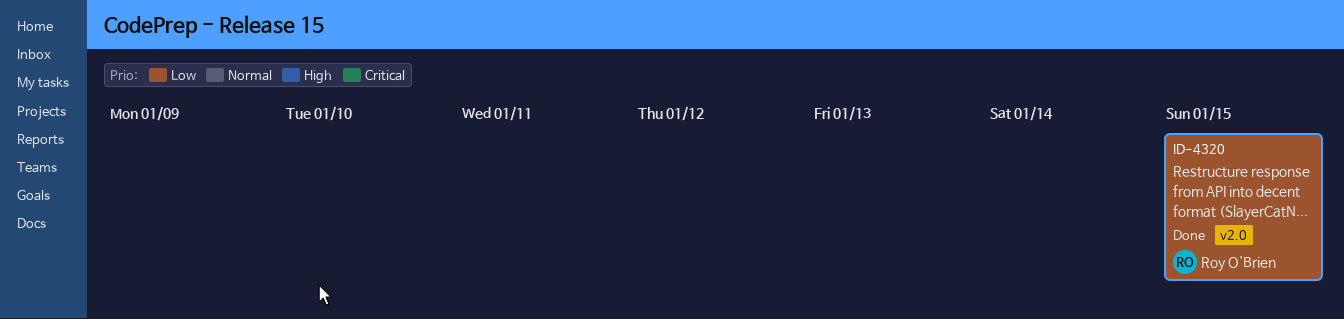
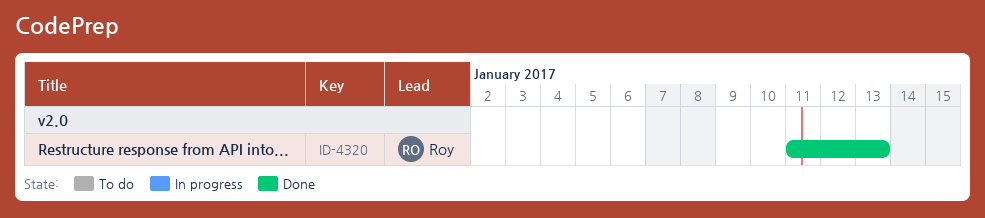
ID-4320, due: Jan 15 -> Jan 13

